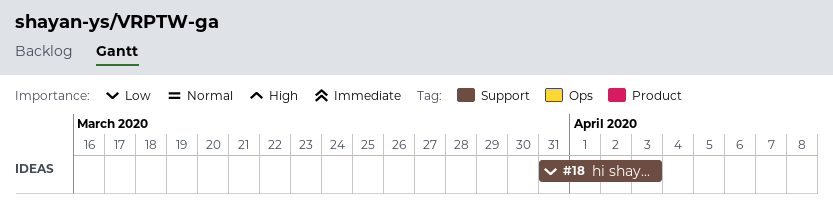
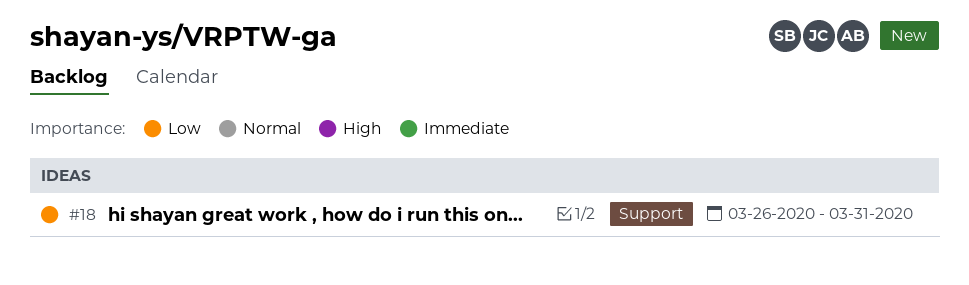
#18, start: Mar 31 -> Mar 26
#18, due: Apr 3 -> Mar 31

